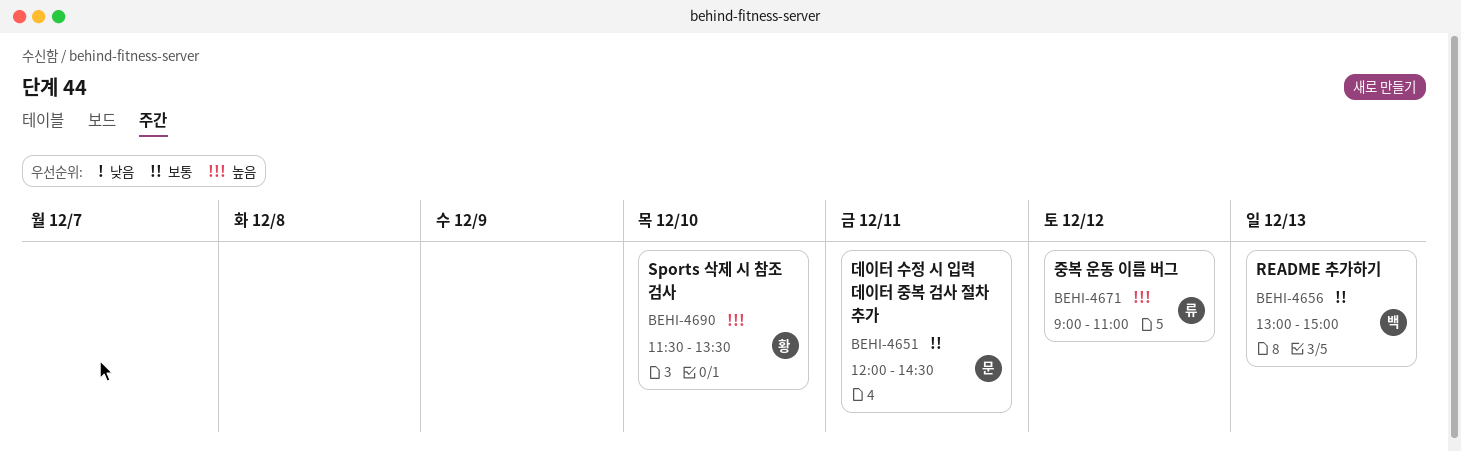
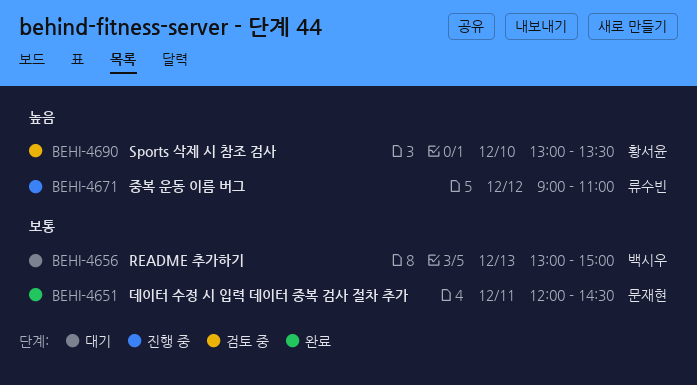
BEHI-4690, begins: 11:30 -> 13:00

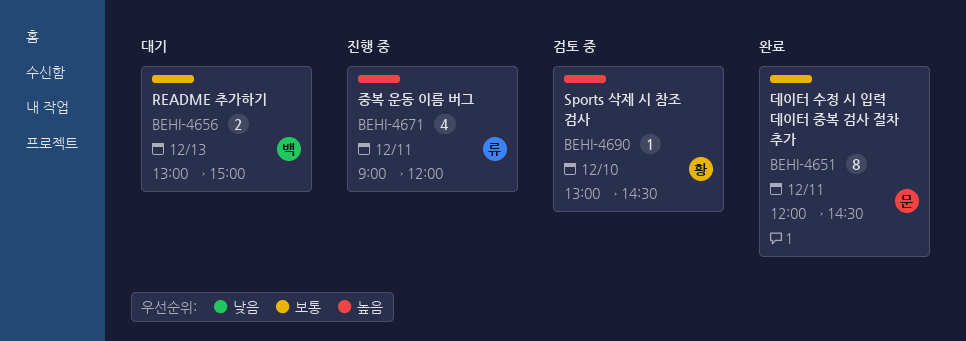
BEHI-4671, day: Dec 12 -> Dec 11
BEHI-4671, ends: 11:00 -> 12:00
BEHI-4690, ends: 13:30 -> 14:30

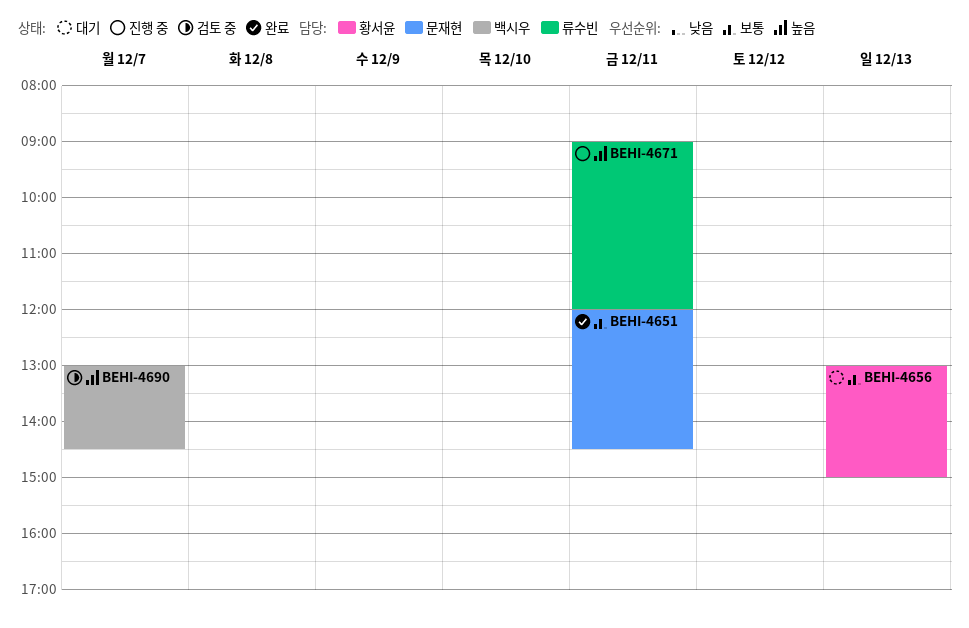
BEHI-4656, owner: 백시우 -> 황서윤
BEHI-4690, owner: 황서윤 -> 백시우
BEHI-4690, day: Dec 10 -> Dec 7

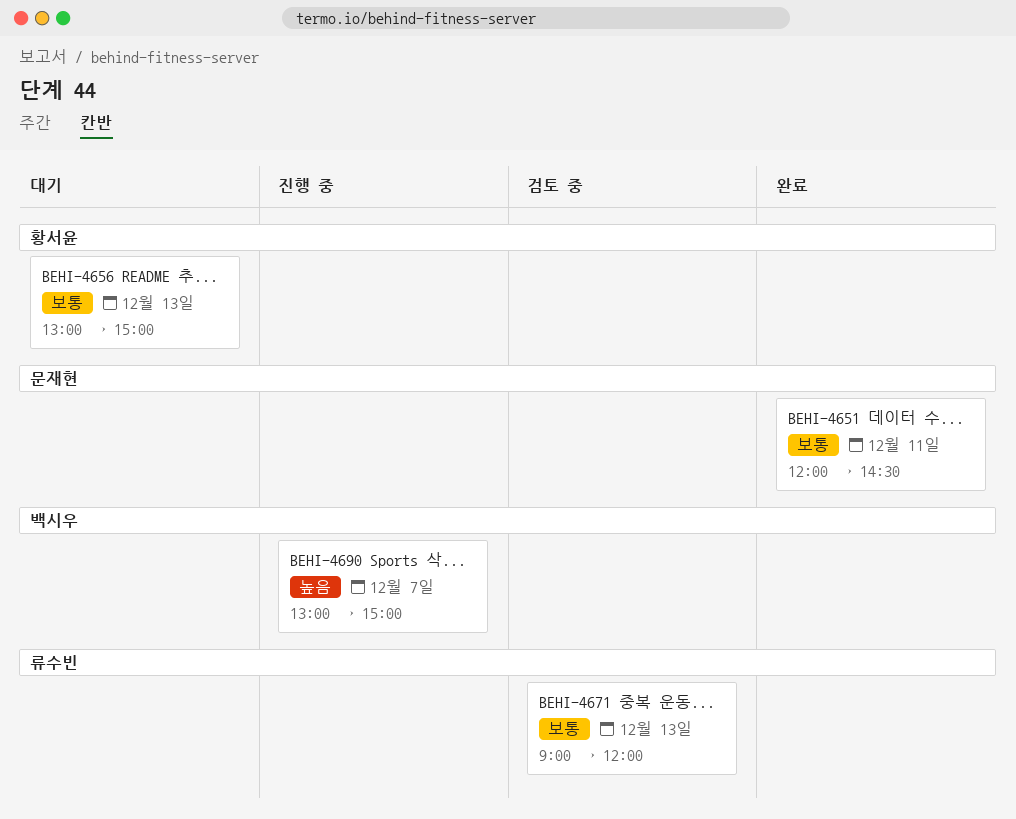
BEHI-4671, status: 진행 중 -> 검토 중
BEHI-4671, priority: 높음 -> 보통
BEHI-4671, day: Dec 11 -> Dec 13
BEHI-4690, status: 검토 중 -> 진행 중
BEHI-4690, ends: 14:30 -> 15:00

